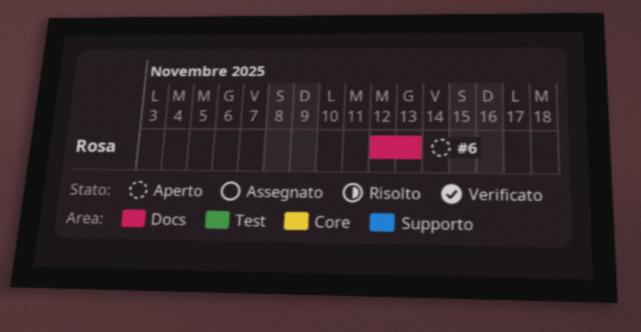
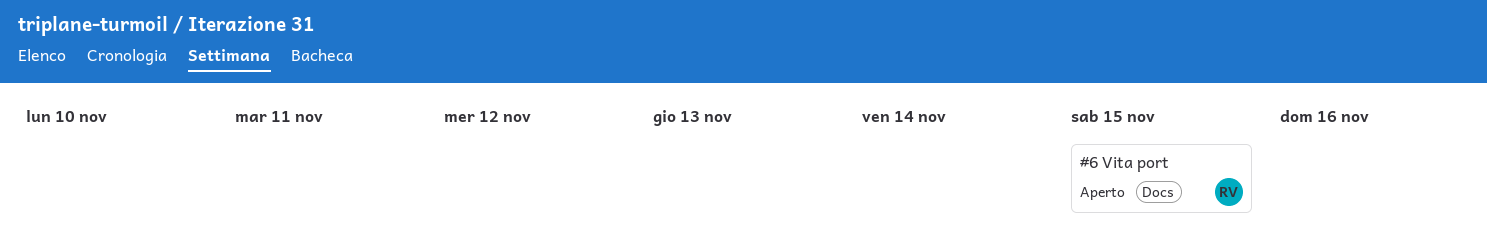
#6, due: Nov 13 -> Nov 15

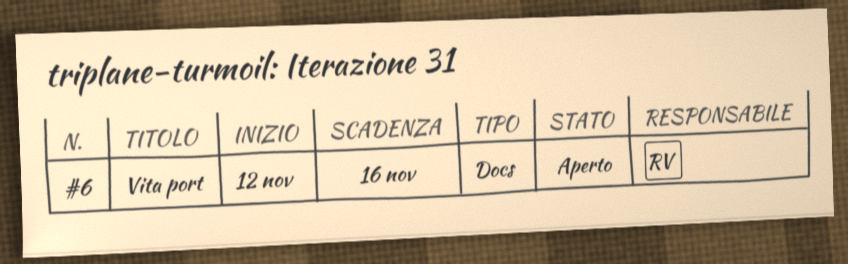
#6, due: Nov 15 -> Nov 16

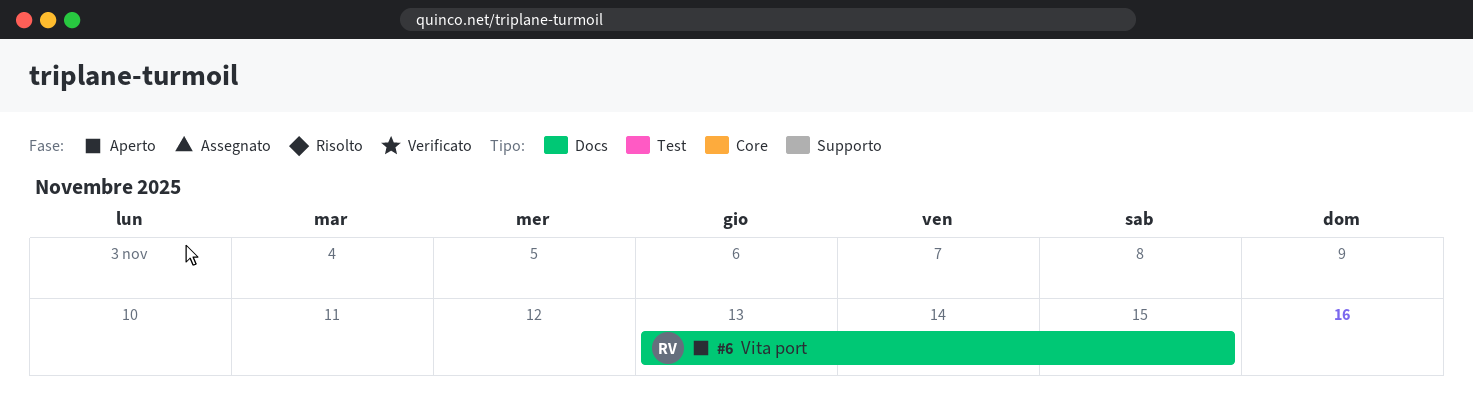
#6, start: Nov 12 -> Nov 13
#6, due: Nov 16 -> Nov 15

